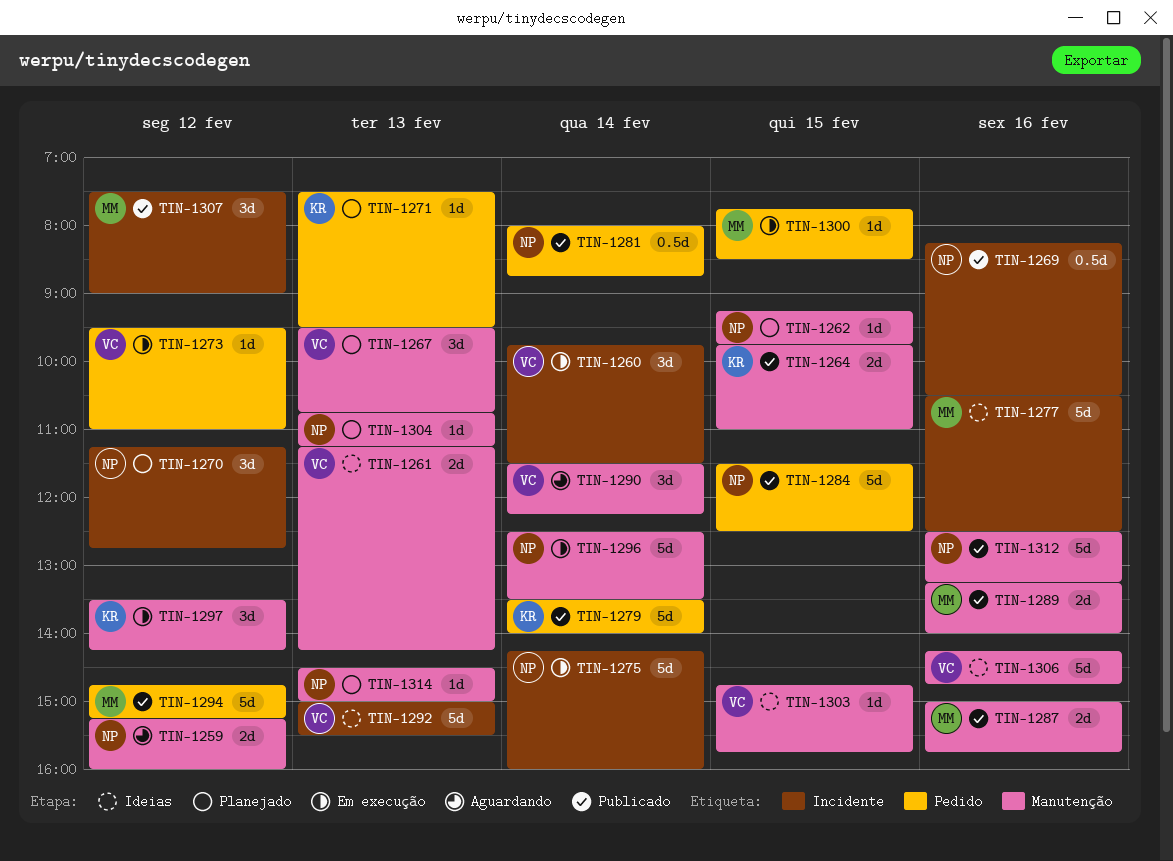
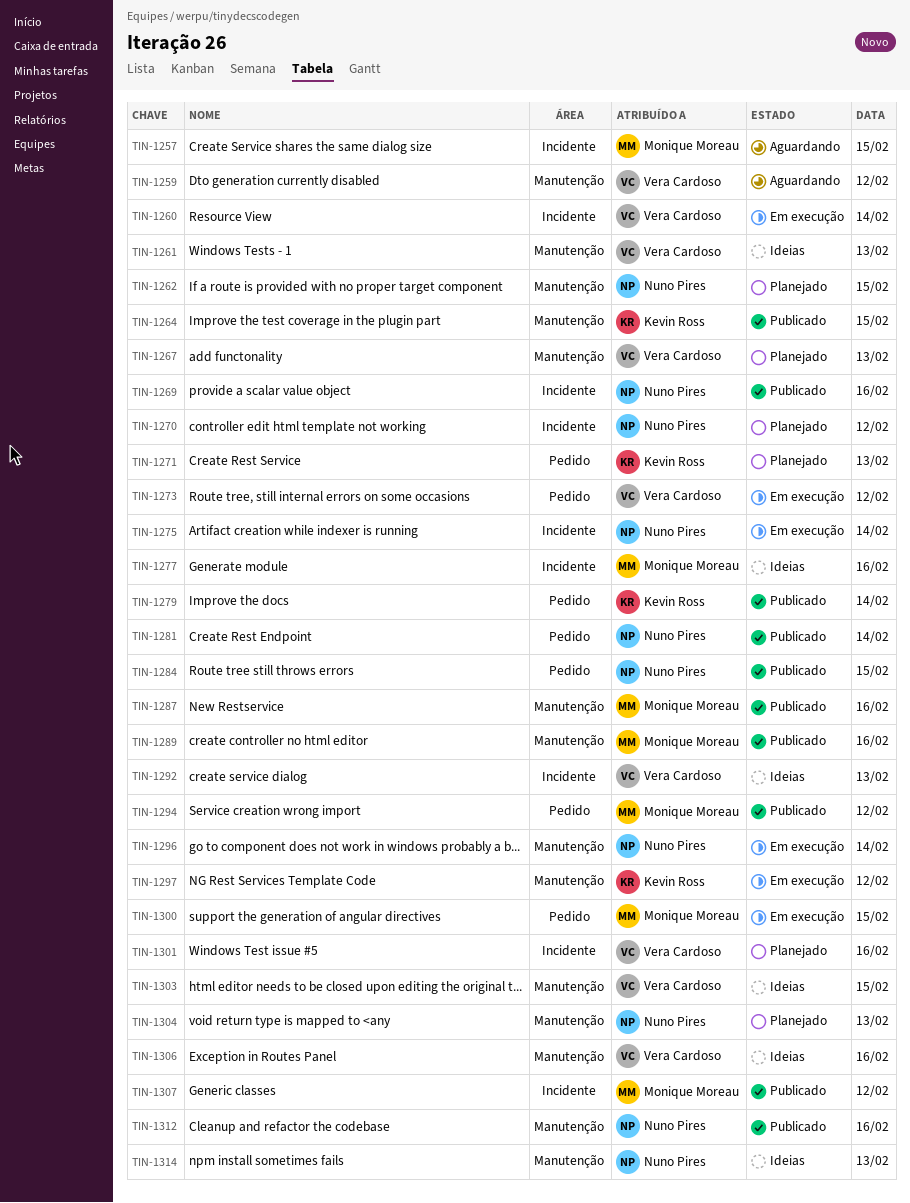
TIN-1257: none -> present
TIN-1259, owner: Nuno Pires -> Vera Cardoso
TIN-1290: present -> none
TIN-1301: none -> present
TIN-1314, status: Planejado -> Ideias

